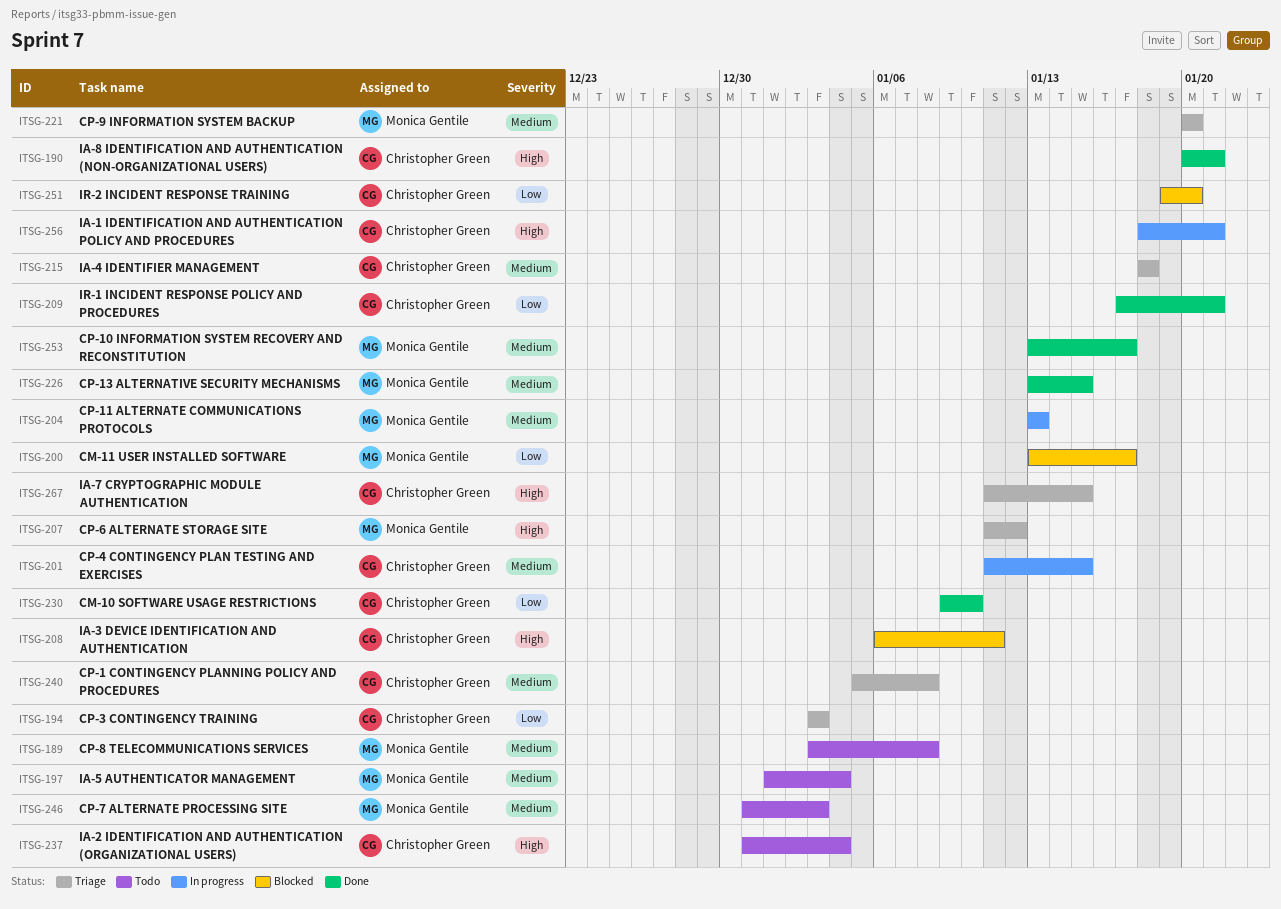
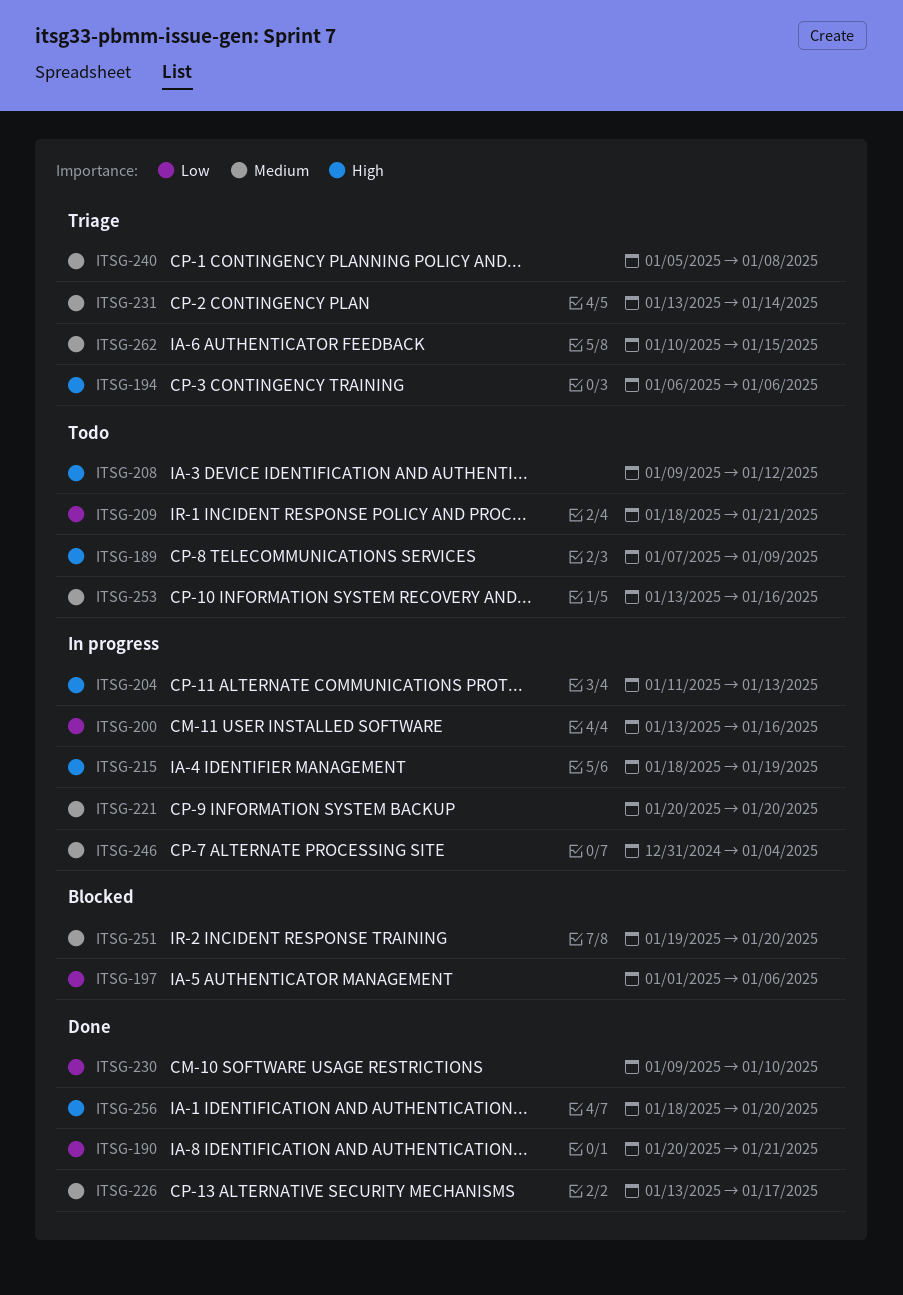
ITSG-189, priority: Medium -> High
ITSG-189, start: Jan 3 -> Jan 7
ITSG-189, due: Jan 8 -> Jan 9
ITSG-190, priority: High -> Low
ITSG-194, priority: Low -> High
ITSG-194, start: Jan 3 -> Jan 6
ITSG-194, due: Jan 3 -> Jan 6
ITSG-197, status: Todo -> Blocked
ITSG-197, priority: Medium -> Low
ITSG-197, due: Jan 4 -> Jan 6
ITSG-200, status: Blocked -> In progress
ITSG-200, due: Jan 17 -> Jan 16
ITSG-201: present -> none
ITSG-204, priority: Medium -> High
ITSG-204, start: Jan 13 -> Jan 11
ITSG-207: present -> none
ITSG-208, status: Blocked -> Todo
ITSG-208, start: Jan 6 -> Jan 9
ITSG-208, due: Jan 11 -> Jan 12
ITSG-209, status: Done -> Todo
ITSG-209, start: Jan 17 -> Jan 18
ITSG-215, status: Triage -> In progress
ITSG-215, priority: Medium -> High
ITSG-215, due: Jan 18 -> Jan 19
ITSG-221, status: Triage -> In progress
ITSG-226, due: Jan 15 -> Jan 17
ITSG-231: none -> present
ITSG-237: present -> none
ITSG-246, status: Todo -> In progress
ITSG-246, due: Jan 3 -> Jan 4
ITSG-251, priority: Low -> Medium
ITSG-253, status: Done -> Todo
ITSG-253, due: Jan 17 -> Jan 16
ITSG-256, status: In progress -> Done
ITSG-256, due: Jan 21 -> Jan 20
ITSG-262: none -> present
ITSG-267: present -> none

